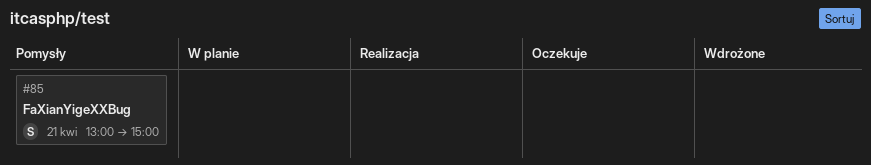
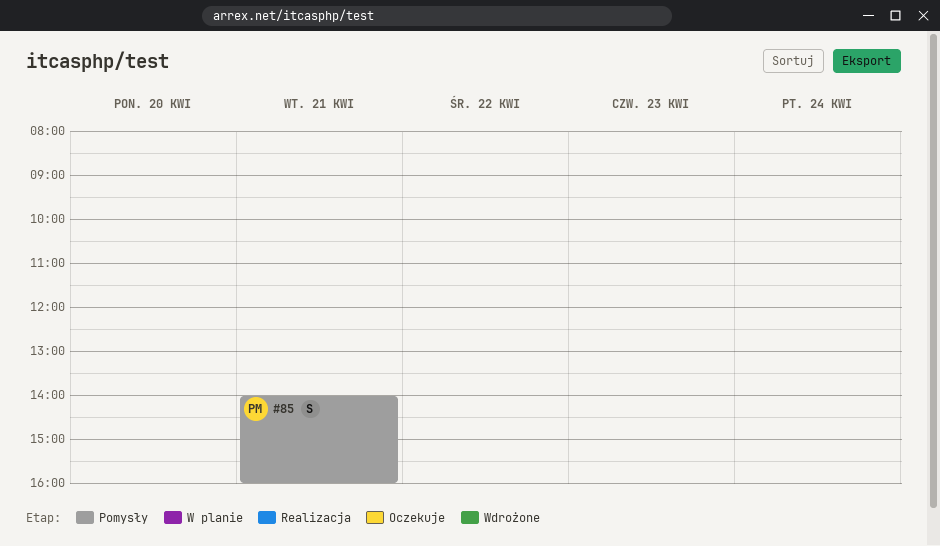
#85, begins: 13:00 -> 14:00
#85, ends: 15:00 -> 16:00

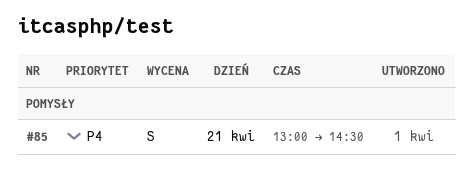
#85, begins: 14:00 -> 13:00
#85, ends: 16:00 -> 14:30

